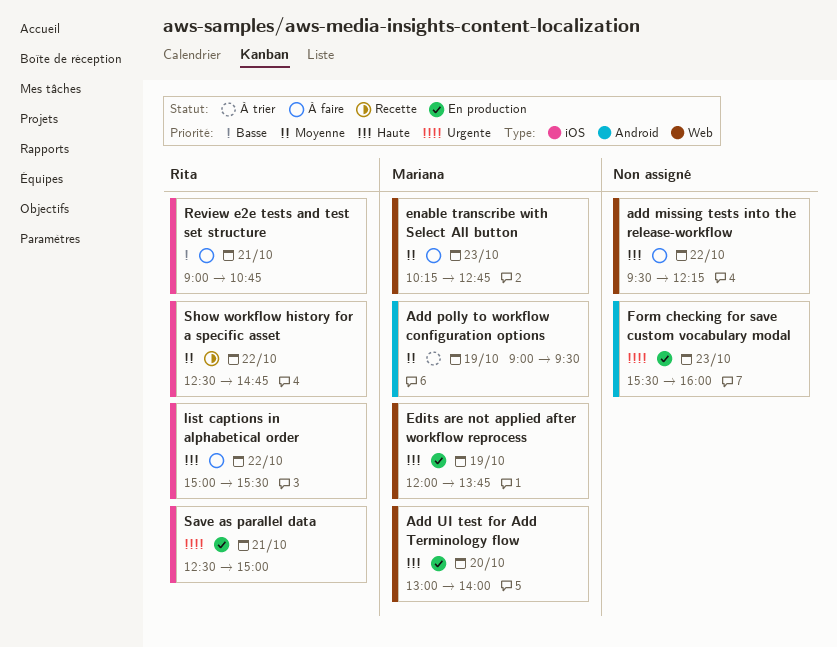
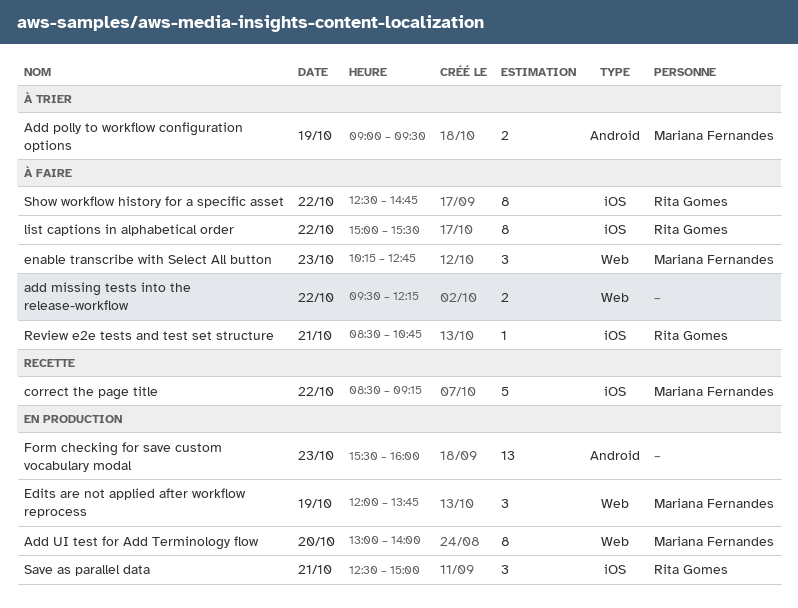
correct the page title: none -> present
Review e2e tests and test set structure, begins: 09:00 -> 08:30
Show workflow history for a specific asset, status: Recette -> À faire

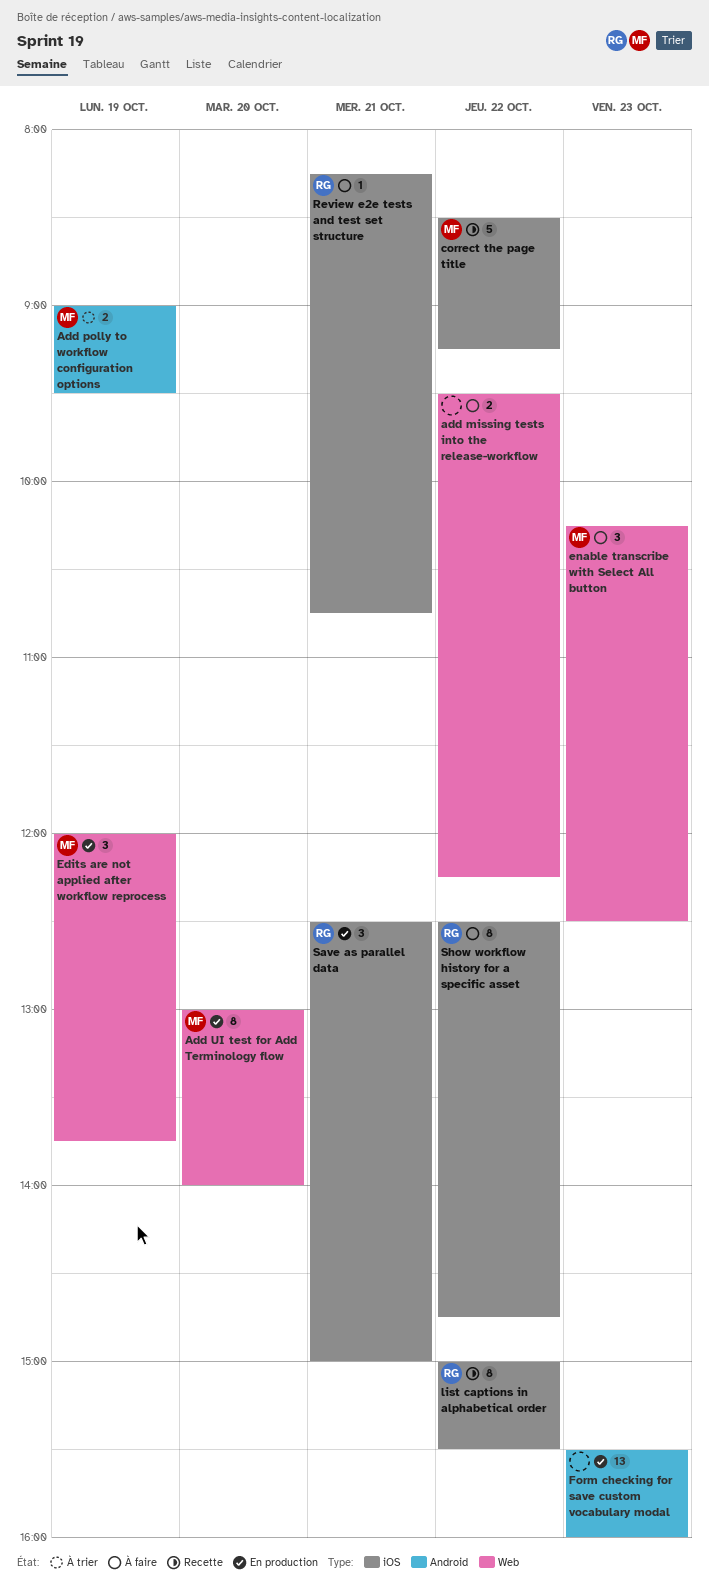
enable transcribe with Select All button, ends: 12:45 -> 12:30
list captions in alphabetical order, status: À faire -> Recette
Review e2e tests and test set structure, begins: 08:30 -> 08:15

